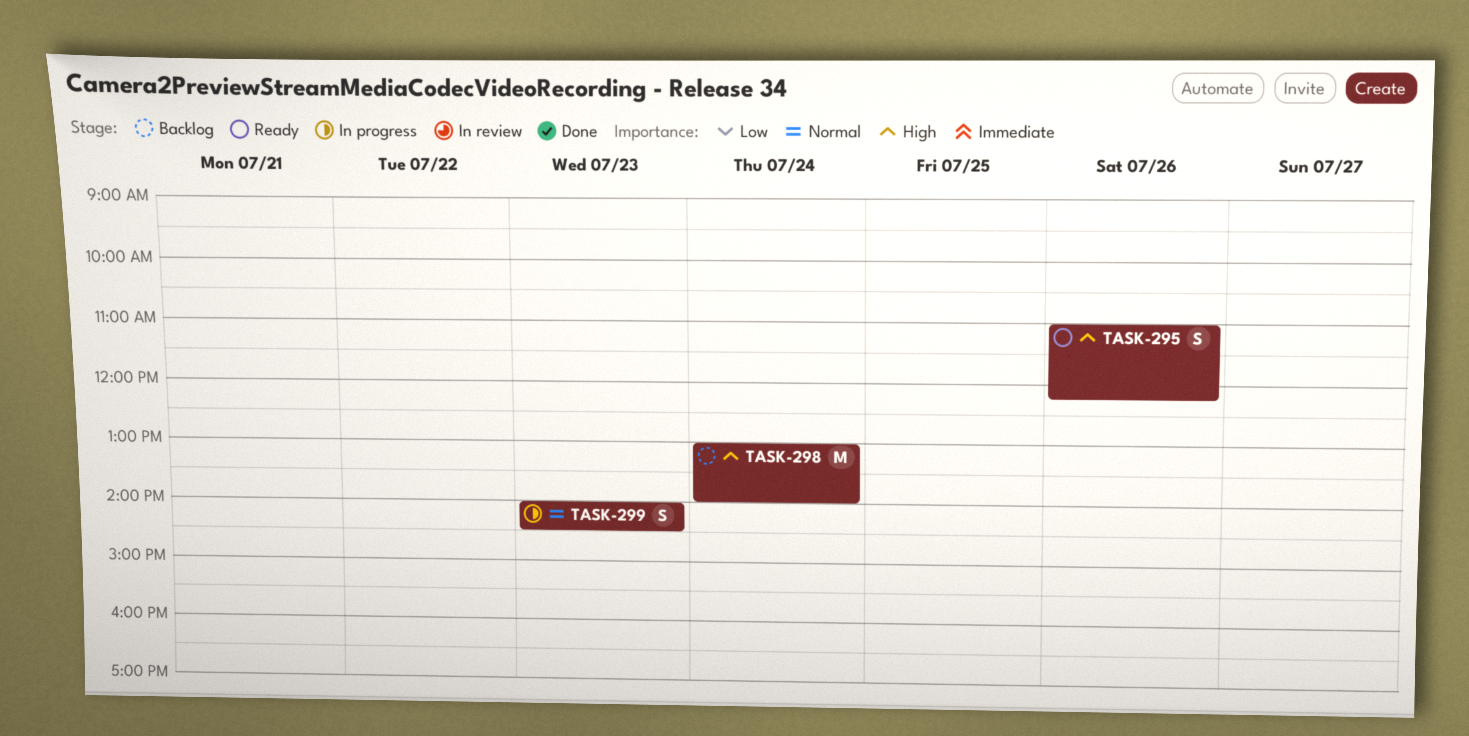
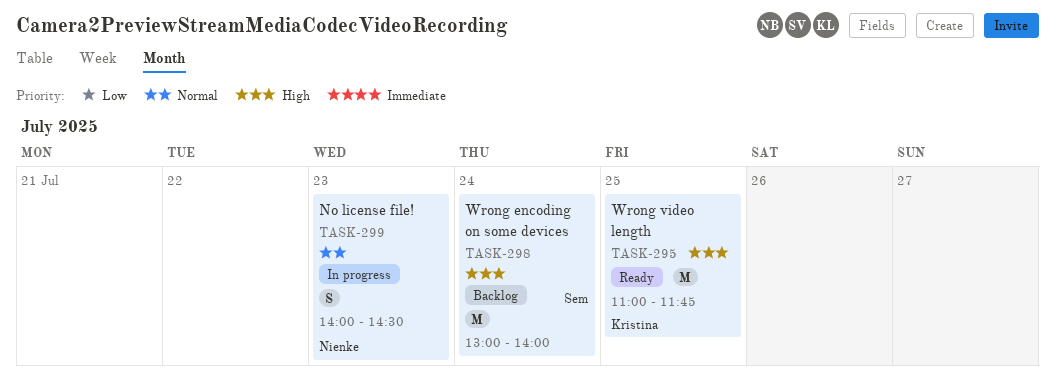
TASK-295, estimate: S -> M
TASK-295, day: Jul 26 -> Jul 25
TASK-295, ends: 12:15 -> 11:45

